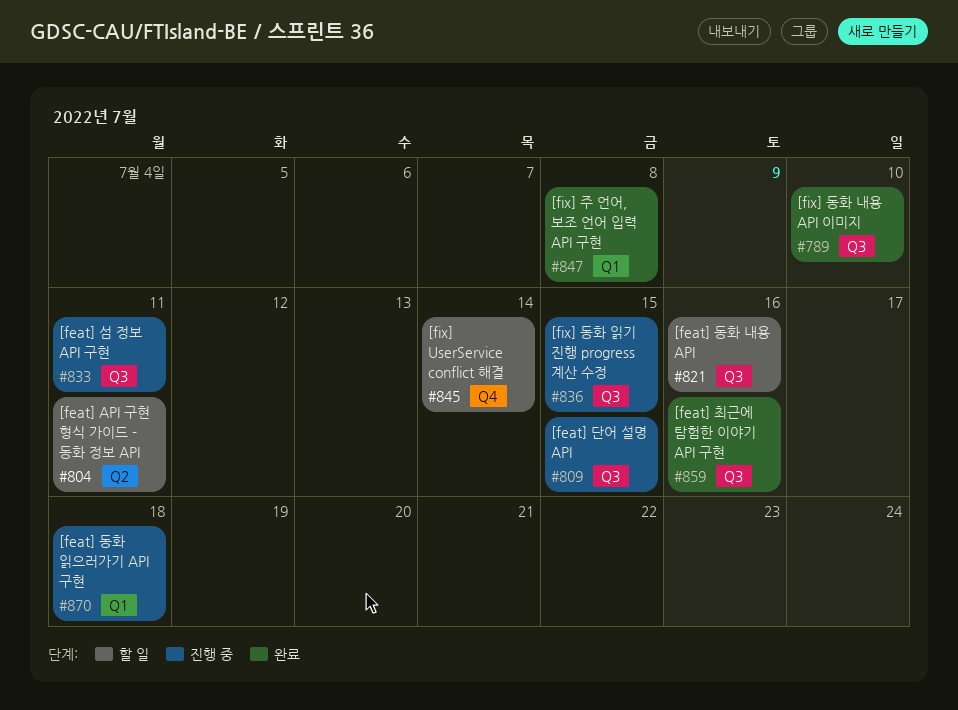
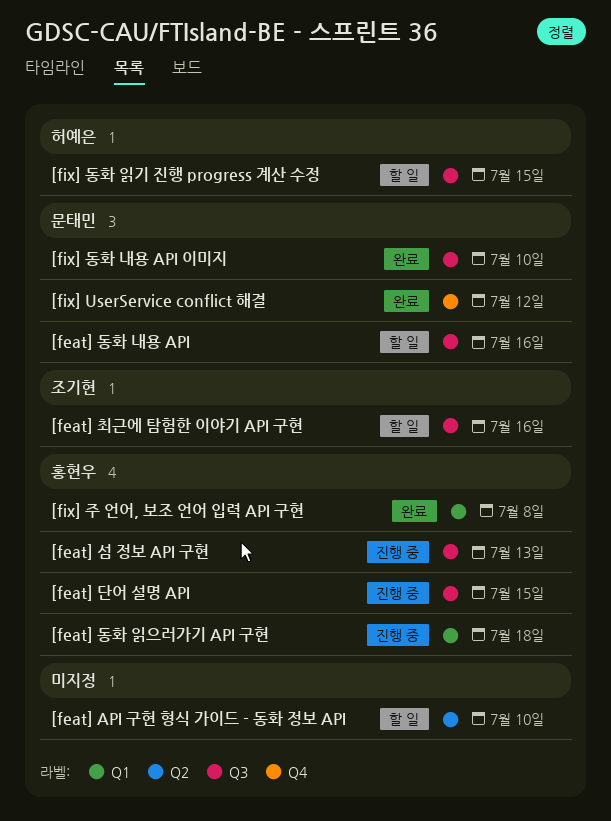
[feat] API 구현 형식 가이드 - 동화 정보 API, due: Jul 11 -> Jul 10
[feat] 섬 정보 API 구현, due: Jul 11 -> Jul 13
[feat] 최근에 탐험한 이야기 API 구현, status: 완료 -> 할 일
[fix] UserService conflict 해결, status: 할 일 -> 완료
[fix] UserService conflict 해결, due: Jul 14 -> Jul 12
[fix] 동화 읽기 진행 progress 계산 수정, status: 진행 중 -> 할 일

